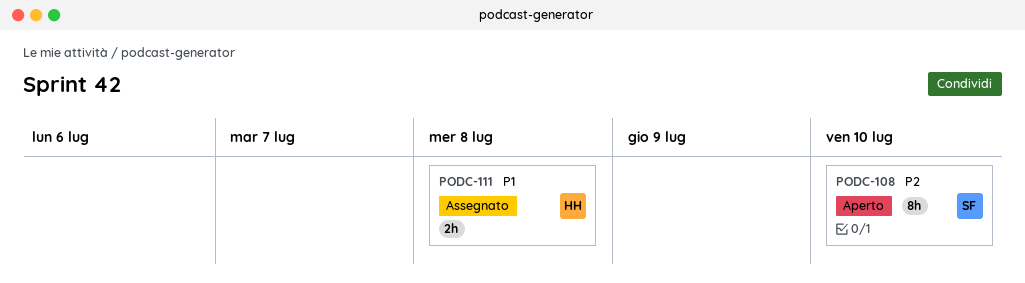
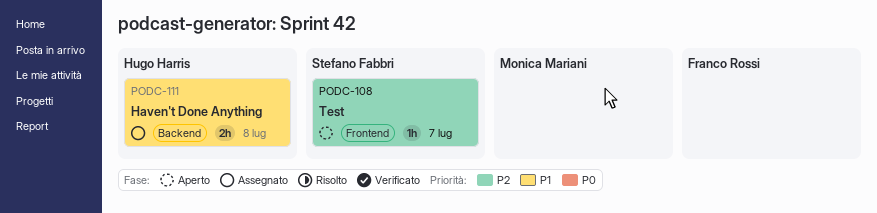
PODC-108, estimate: 8h -> 1h
PODC-108, due: Jul 10 -> Jul 7

